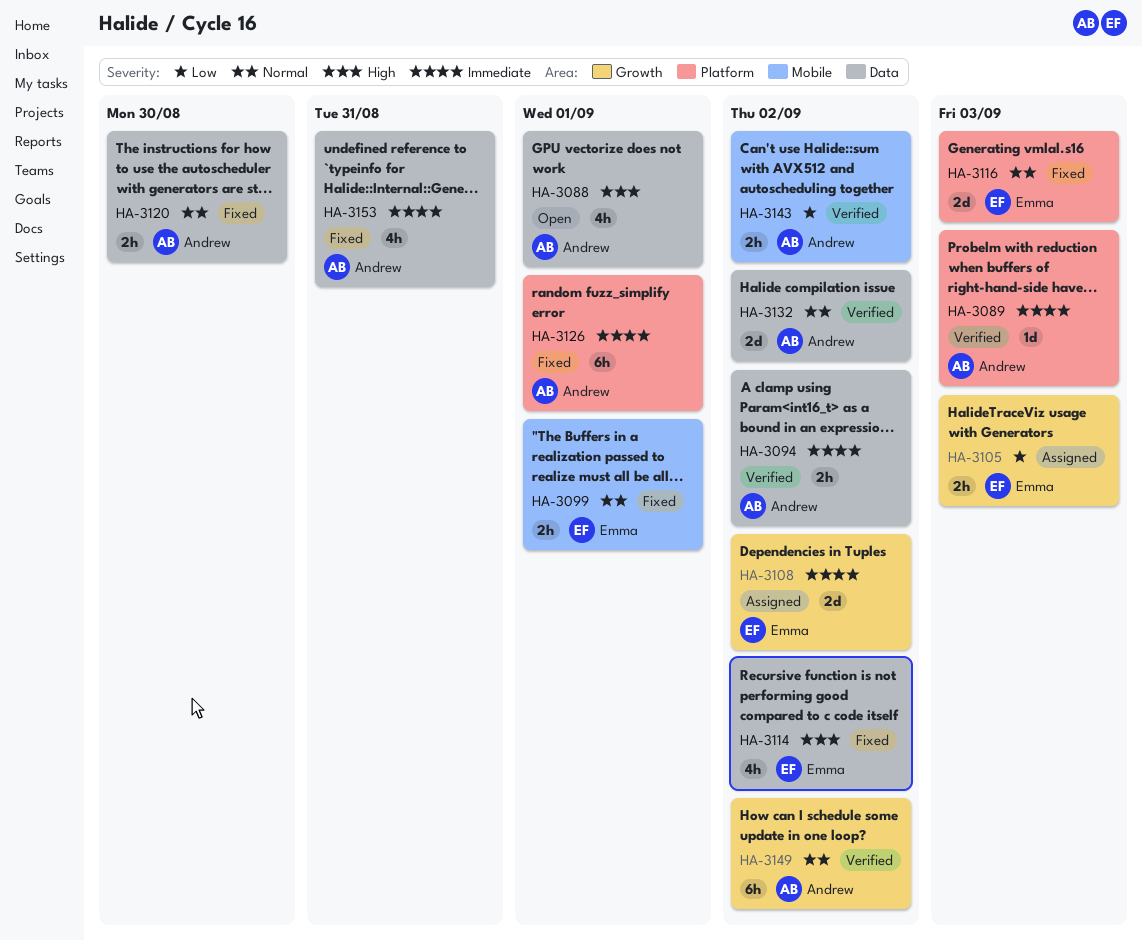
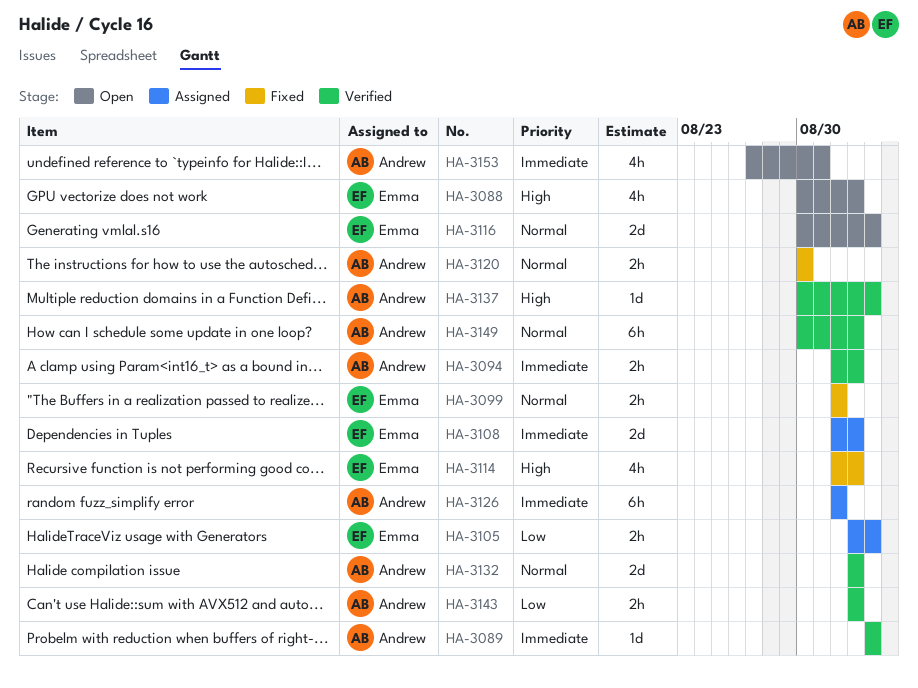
HA-3088, owner: Andrew -> Emma
HA-3088, due: Sep 1 -> Sep 2
HA-3116, status: Fixed -> Open
HA-3126, status: Fixed -> Assigned
HA-3137: none -> present
HA-3153, status: Fixed -> Open

